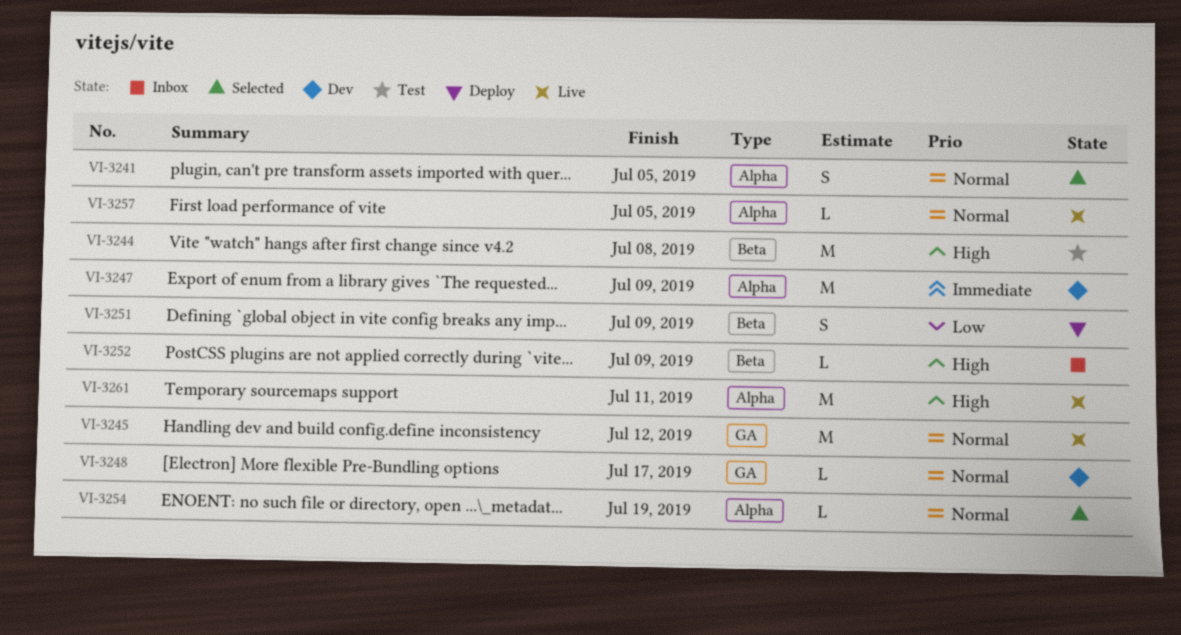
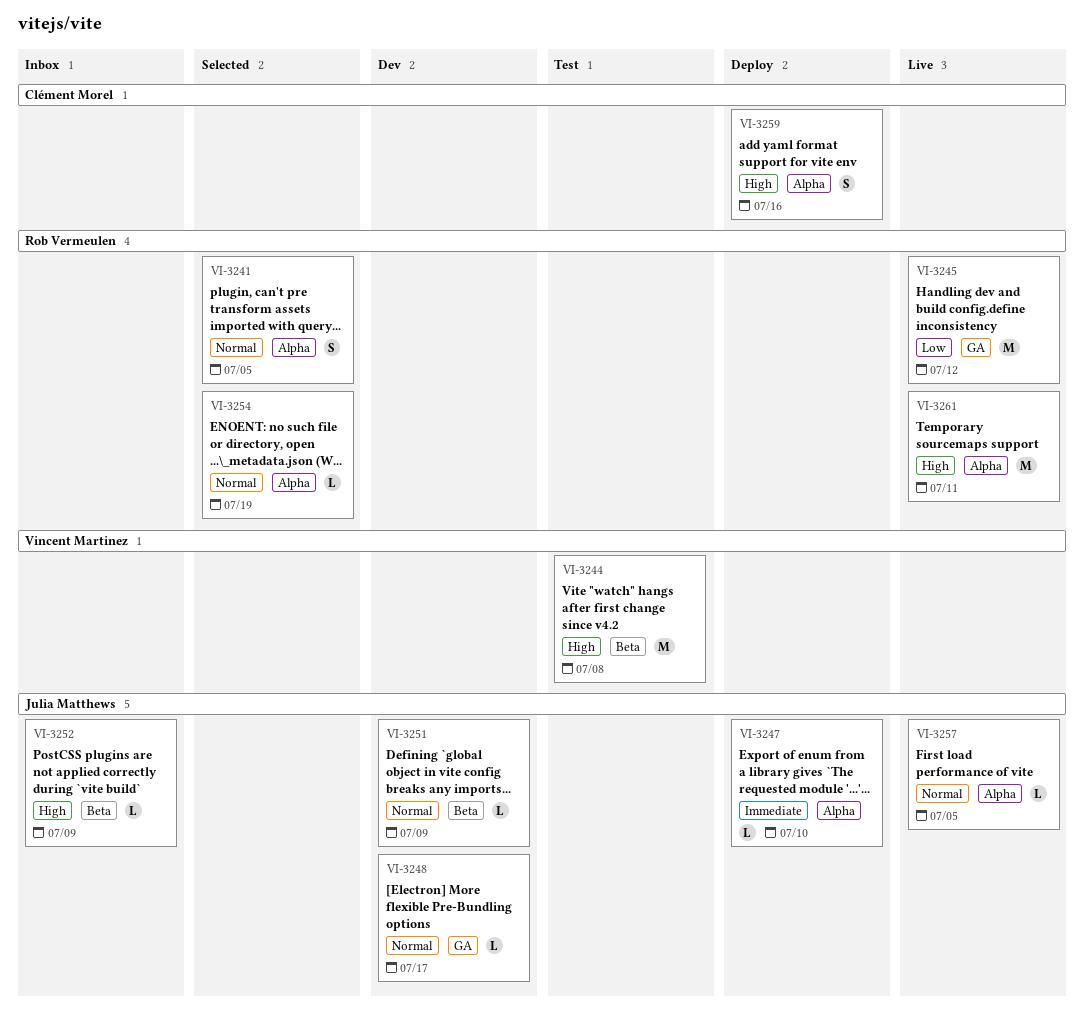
VI-3245, priority: Normal -> Low
VI-3247, status: Dev -> Deploy
VI-3247, estimate: M -> L
VI-3247, due: Jul 9 -> Jul 10
VI-3251, status: Deploy -> Dev
VI-3251, priority: Low -> Normal
VI-3251, estimate: S -> L
VI-3259: none -> present

